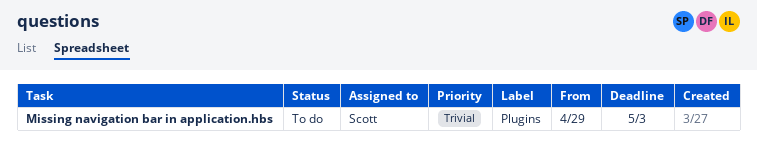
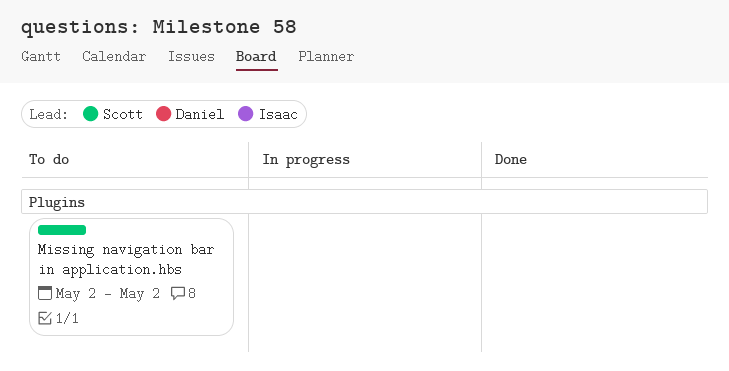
Missing navigation bar in application.hbs, start: Apr 29 -> May 2
Missing navigation bar in application.hbs, due: May 3 -> May 2

